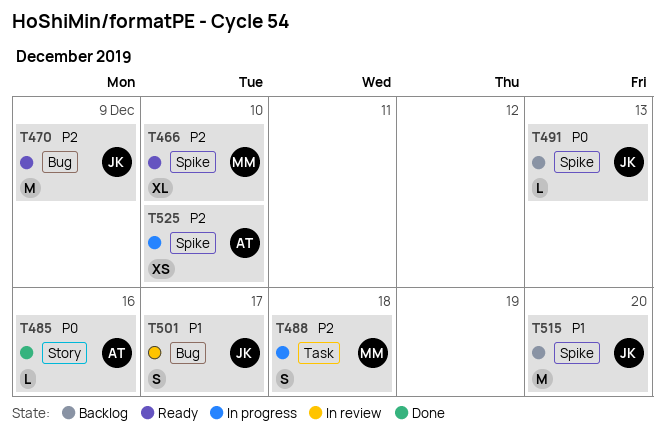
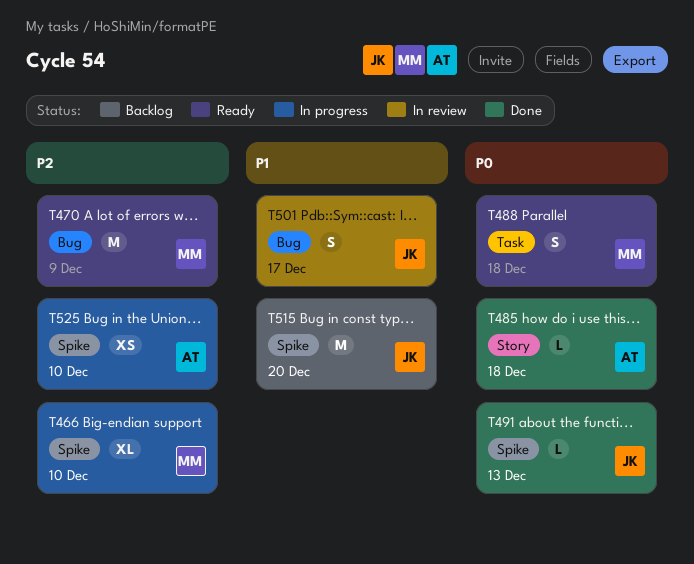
T466, status: Ready -> In progress
T470, owner: JK -> MM
T485, due: Dec 16 -> Dec 18
T488, status: In progress -> Ready
T488, priority: P2 -> P0
T491, status: Backlog -> Done

